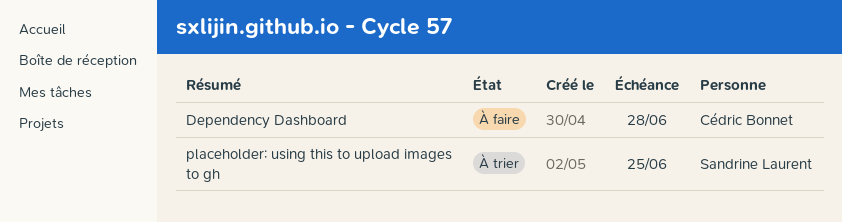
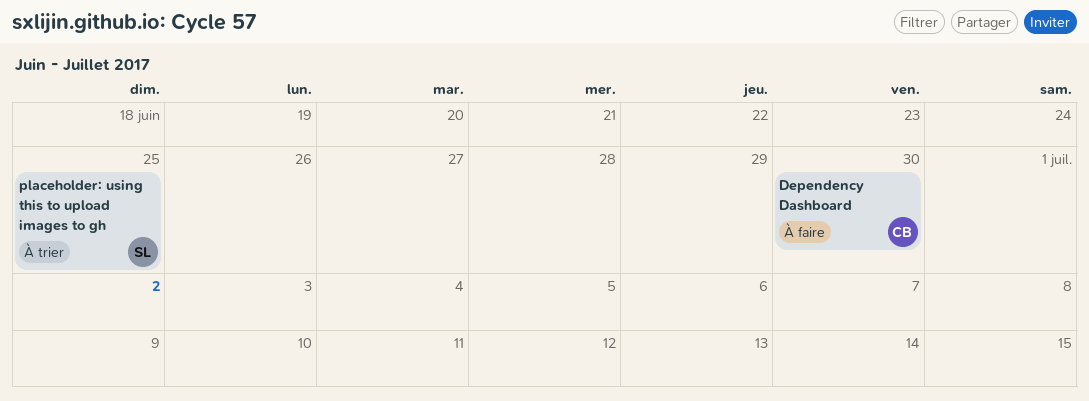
Dependency Dashboard, due: Jun 28 -> Jun 30

